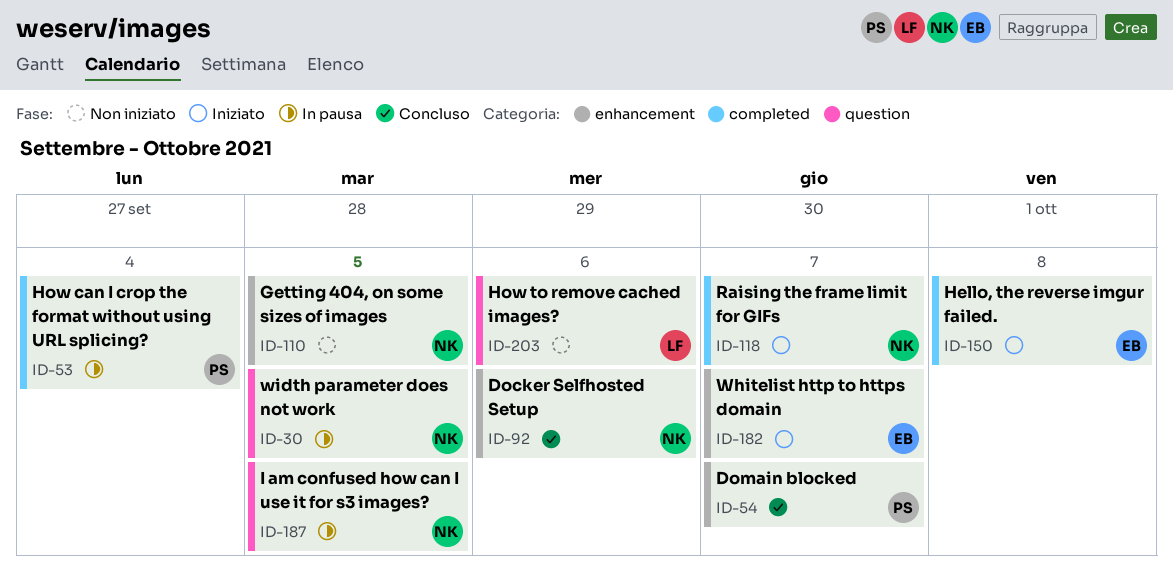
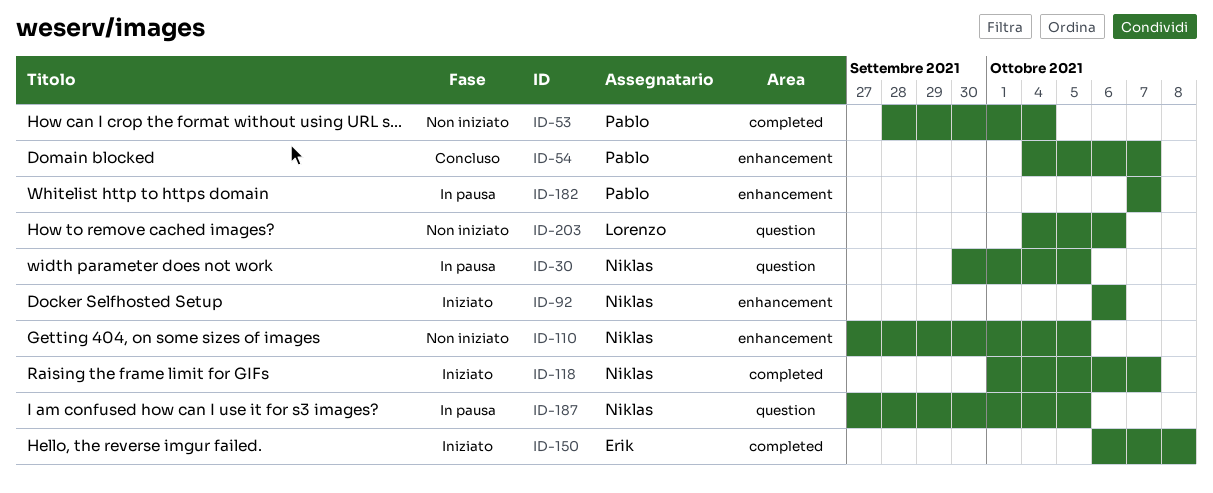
ID-53, status: In pausa -> Non iniziato
ID-92, status: Concluso -> Iniziato
ID-182, status: Iniziato -> In pausa
ID-182, owner: Erik -> Pablo

